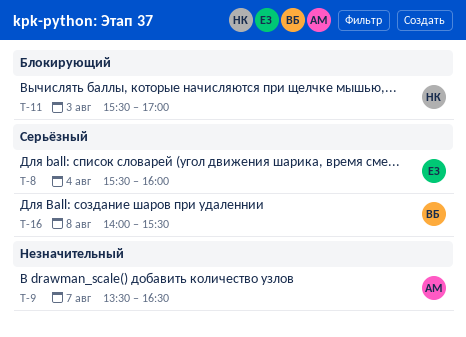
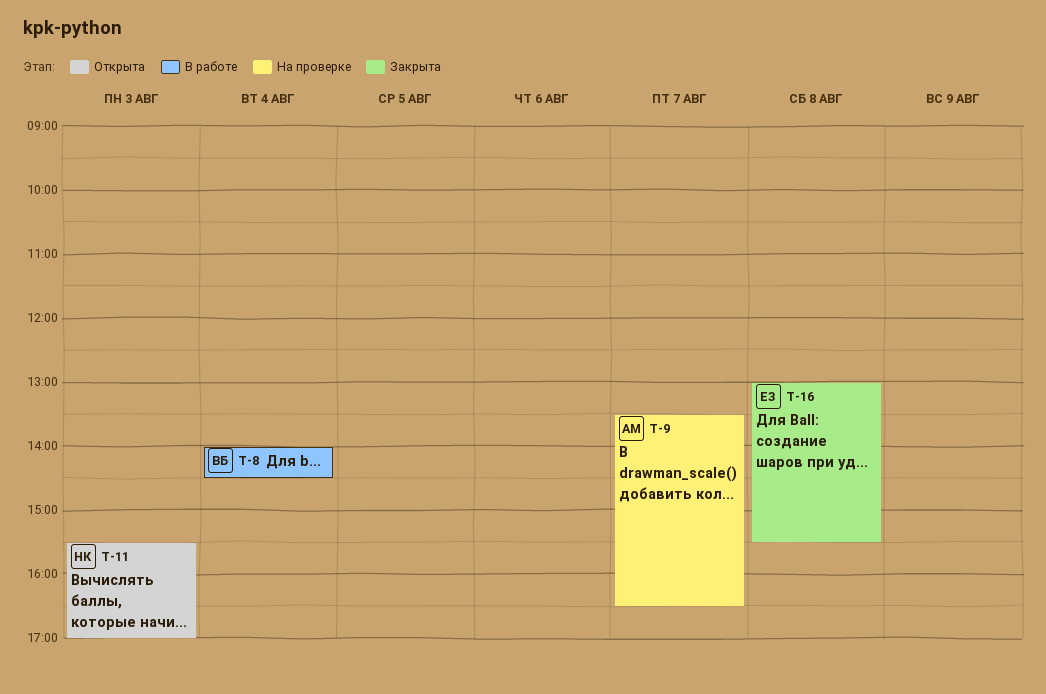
T-8, owner: ЕЗ -> ВБ
T-8, begins: 15:30 -> 14:00
T-8, ends: 16:00 -> 14:30
T-16, owner: ВБ -> ЕЗ
T-16, begins: 14:00 -> 13:00

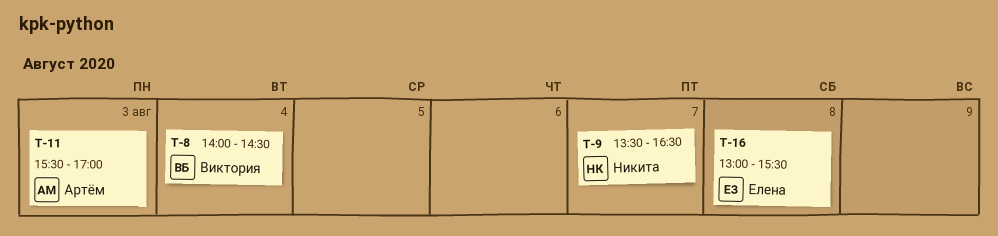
T-9, owner: Артём -> Никита
T-11, owner: Никита -> Артём

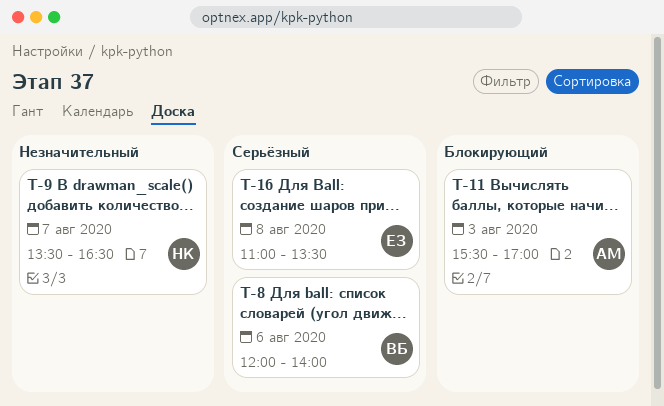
T-8, day: Aug 4 -> Aug 6
T-8, begins: 14:00 -> 12:00
T-8, ends: 14:30 -> 14:00
T-16, begins: 13:00 -> 11:00
T-16, ends: 15:30 -> 13:30

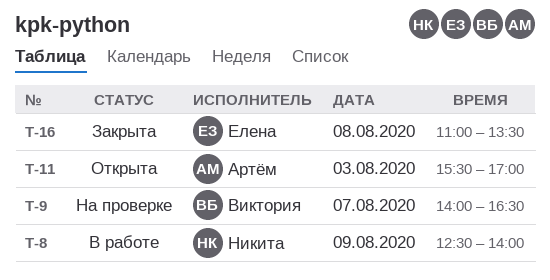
T-8, owner: Виктория -> Никита
T-8, day: Aug 6 -> Aug 9
T-8, begins: 12:00 -> 12:30
T-9, owner: Никита -> Виктория
T-9, begins: 13:30 -> 14:00

